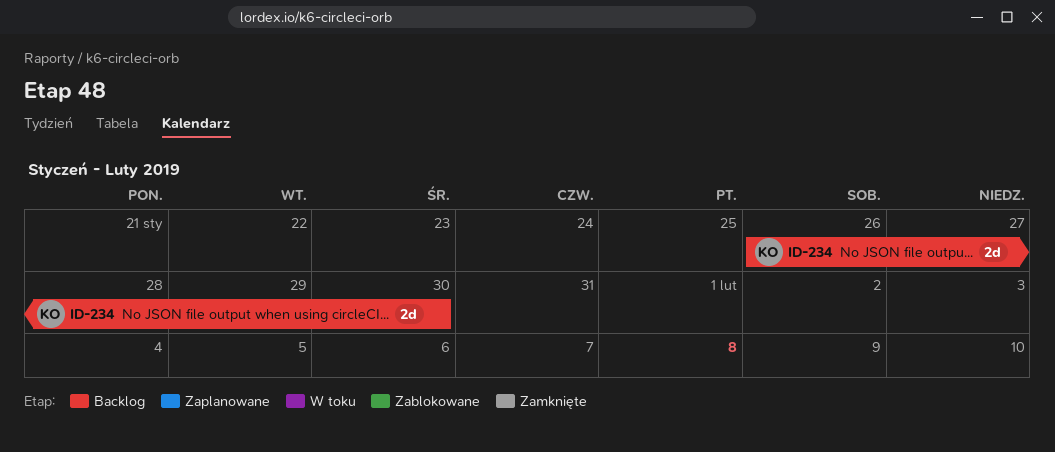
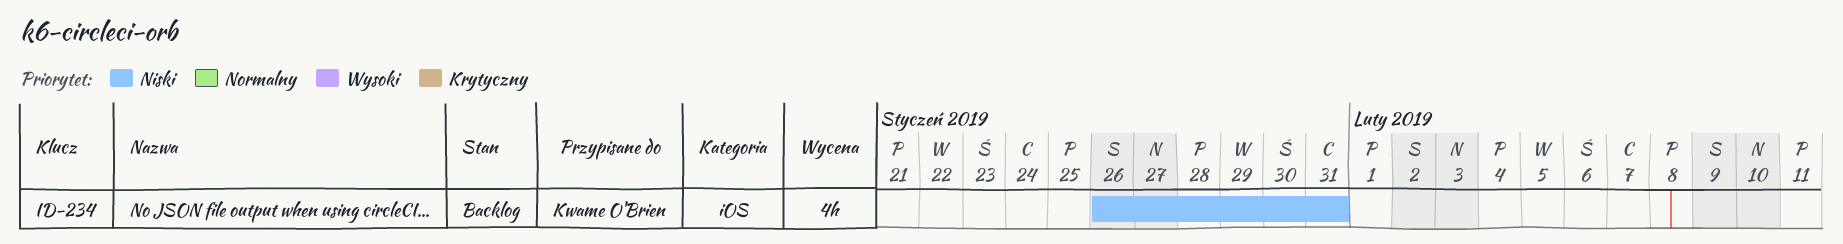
ID-234, estimate: 2d -> 4h
ID-234, due: Jan 30 -> Jan 31

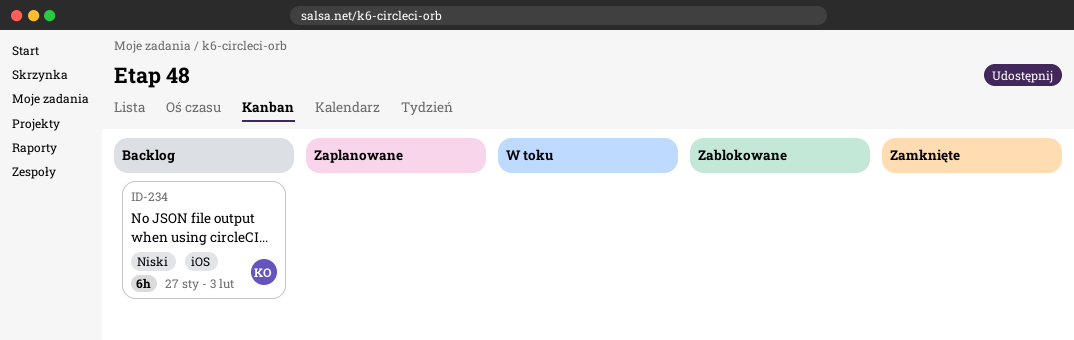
ID-234, estimate: 4h -> 6h
ID-234, start: Jan 26 -> Jan 27
ID-234, due: Jan 31 -> Feb 3

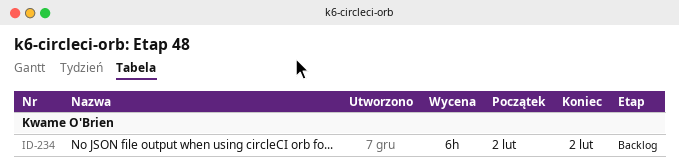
ID-234, start: Jan 27 -> Feb 2
ID-234, due: Feb 3 -> Feb 2

